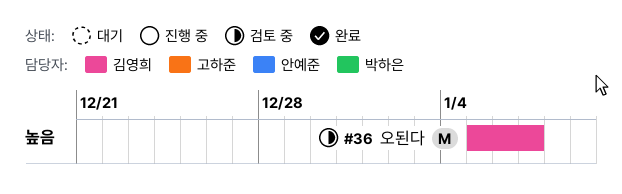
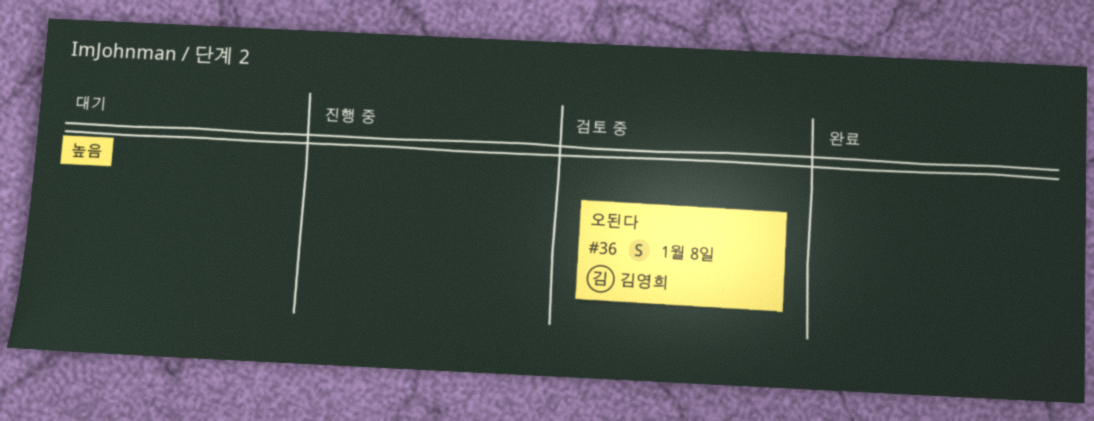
#36, estimate: M -> S
#36, due: Jan 7 -> Jan 8

